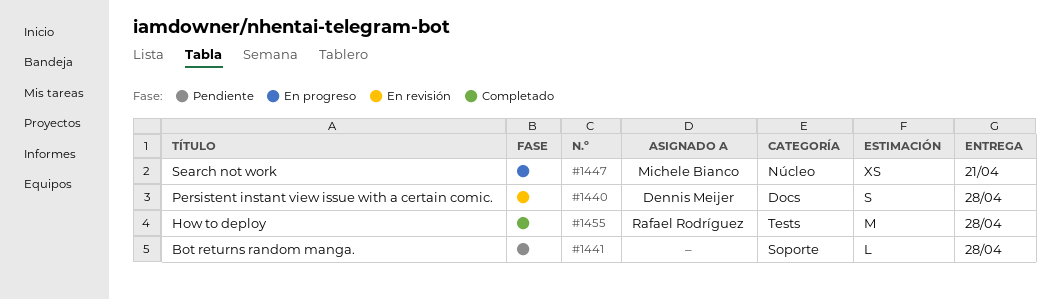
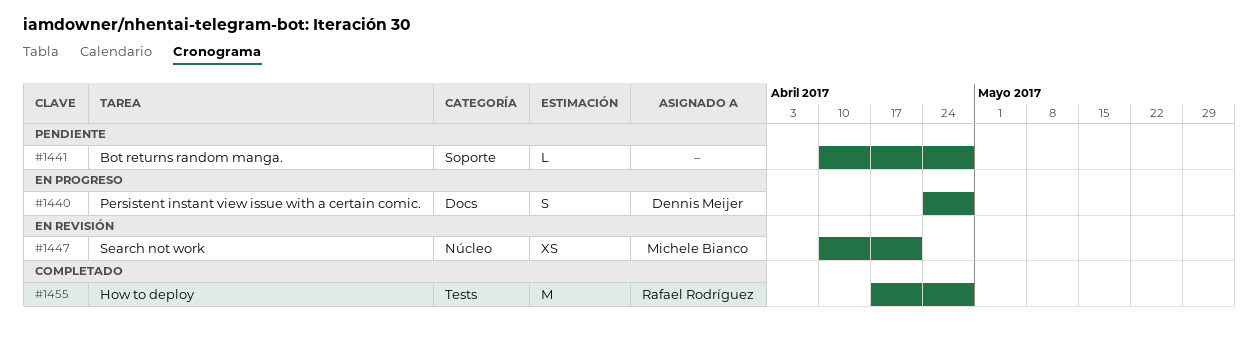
#1440, status: En revisión -> En progreso
#1447, status: En progreso -> En revisión

